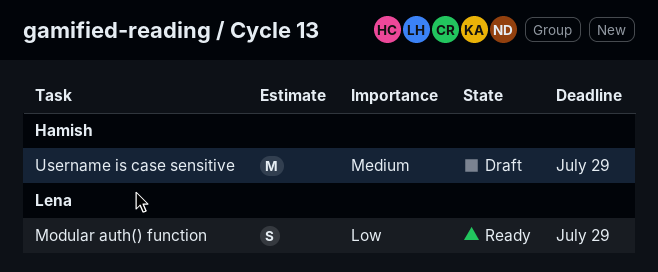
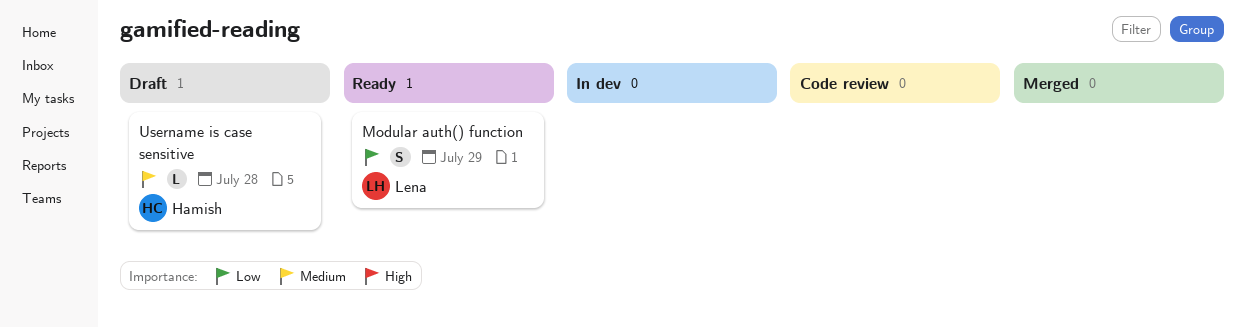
Username is case sensitive, estimate: M -> L
Username is case sensitive, due: Jul 29 -> Jul 28

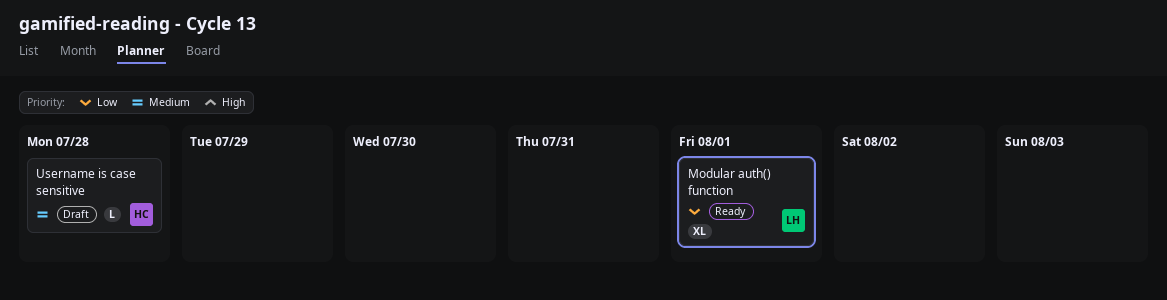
Modular auth() function, estimate: S -> XL
Modular auth() function, due: Jul 29 -> Aug 1

